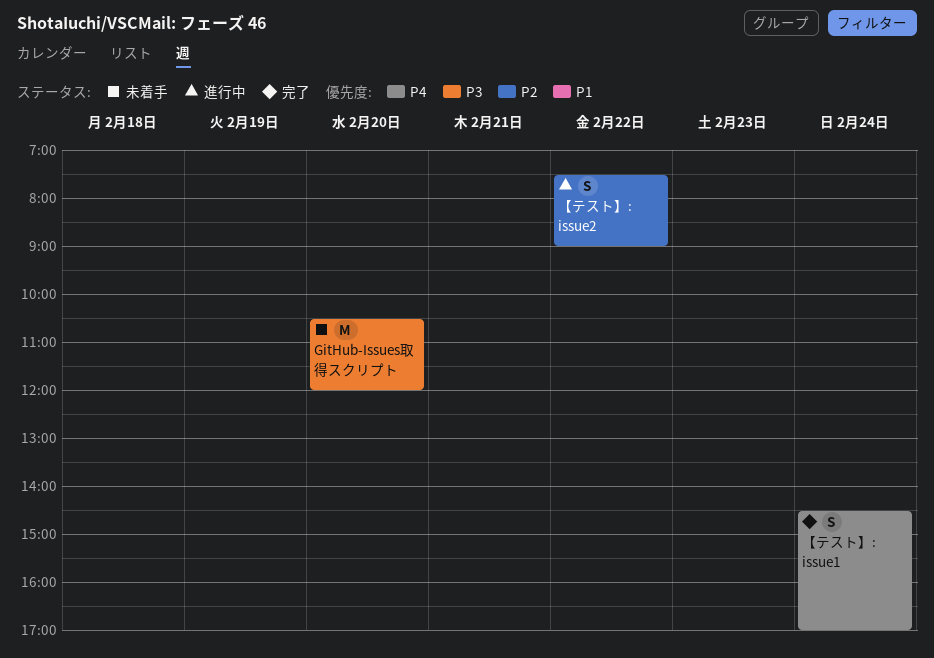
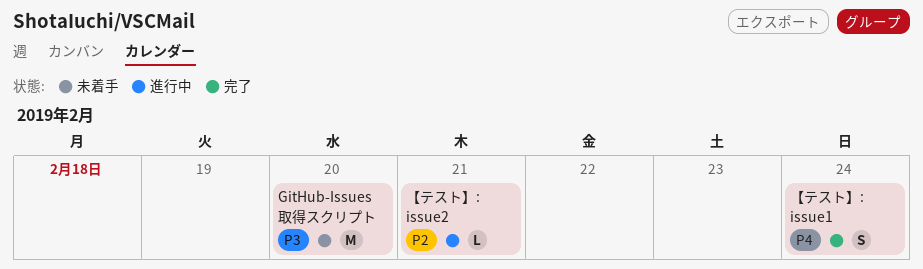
【テスト】: issue2, estimate: S -> L
【テスト】: issue2, day: Feb 22 -> Feb 21

